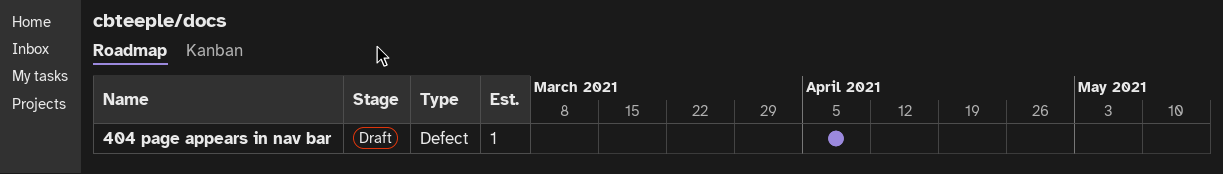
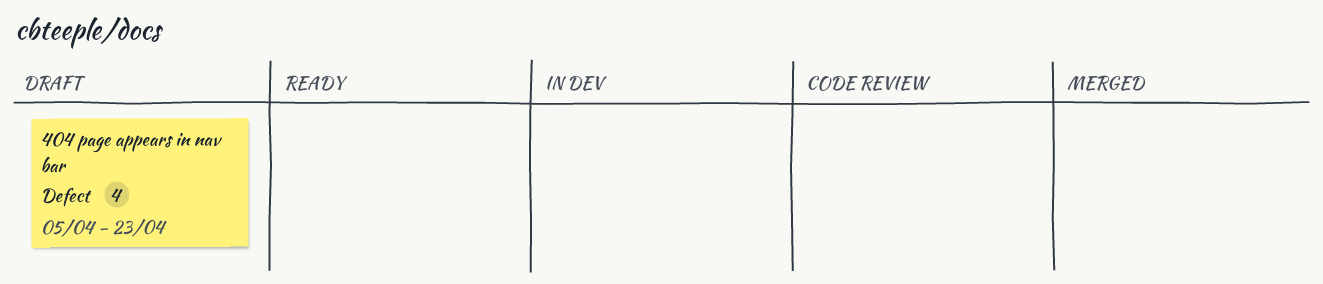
404 page appears in nav bar, estimate: 1 -> 4
404 page appears in nav bar, due: Apr 9 -> Apr 23

